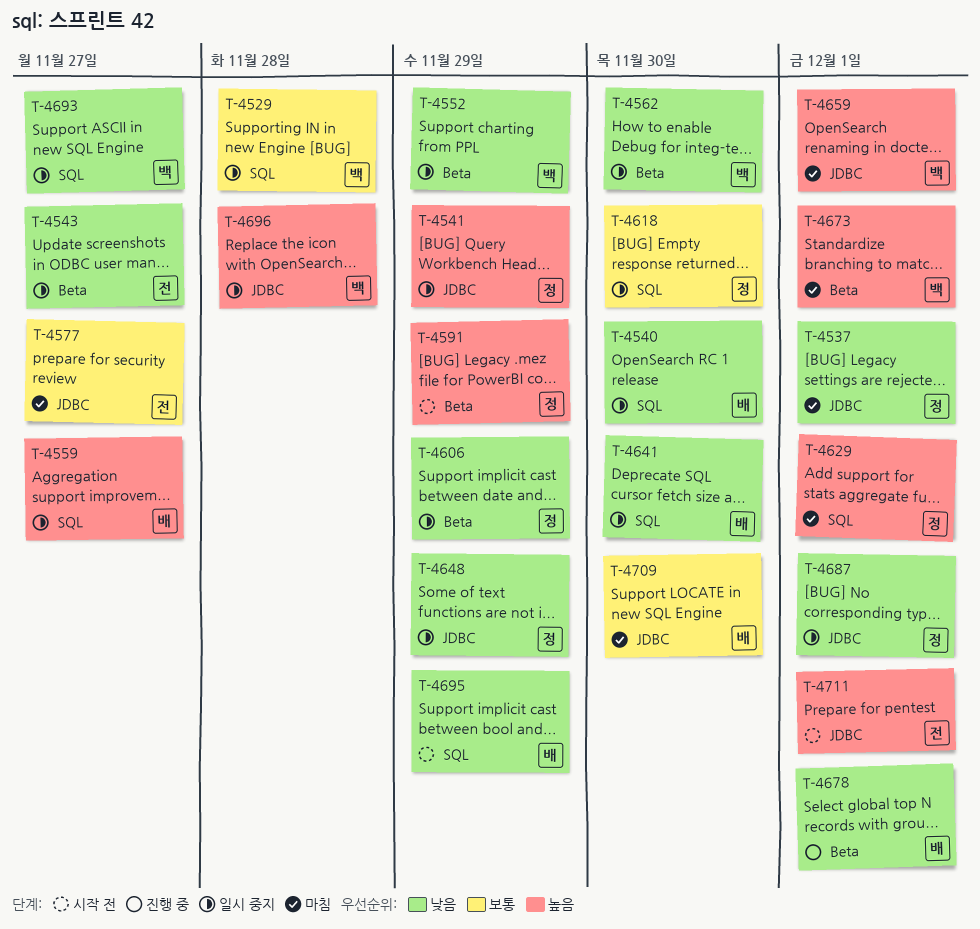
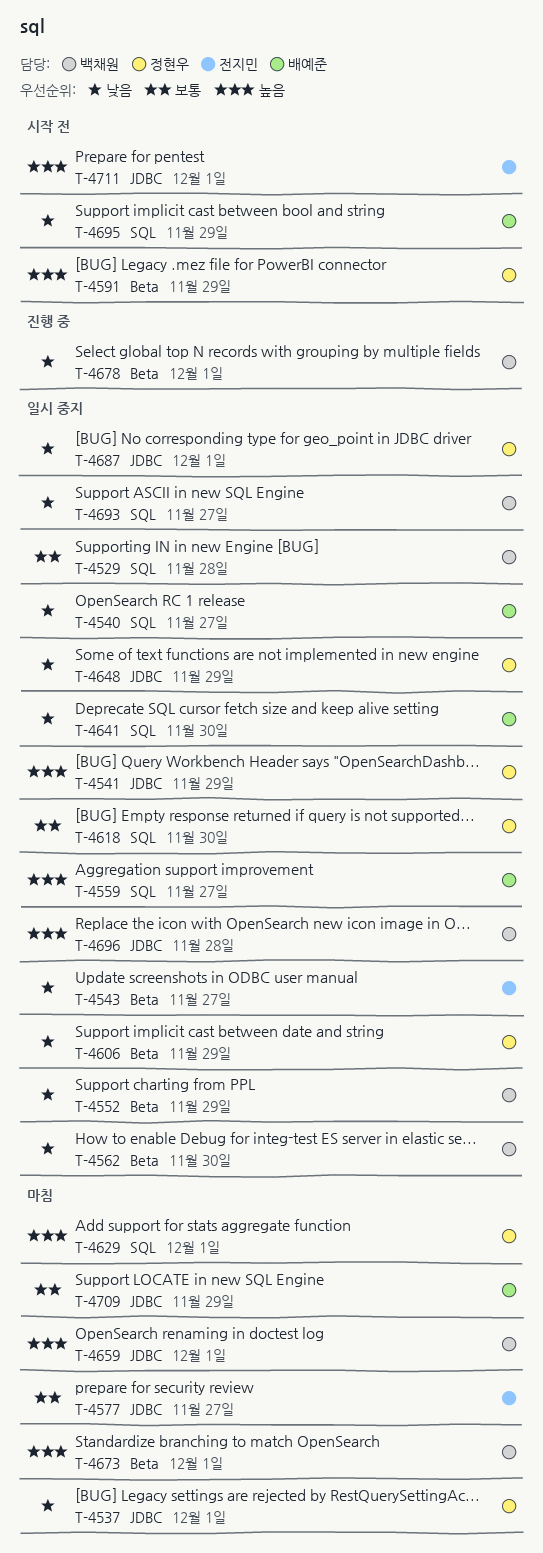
T-4540, due: Nov 30 -> Nov 27
T-4678, owner: 배예준 -> 백채원
T-4709, due: Nov 30 -> Nov 29

